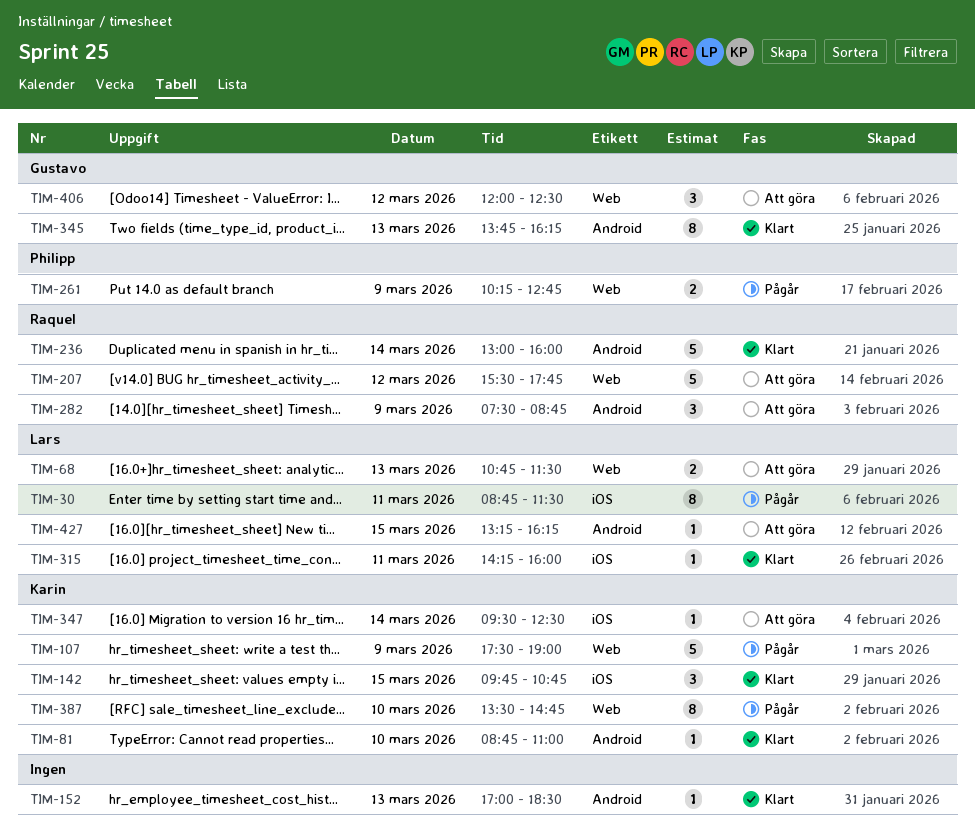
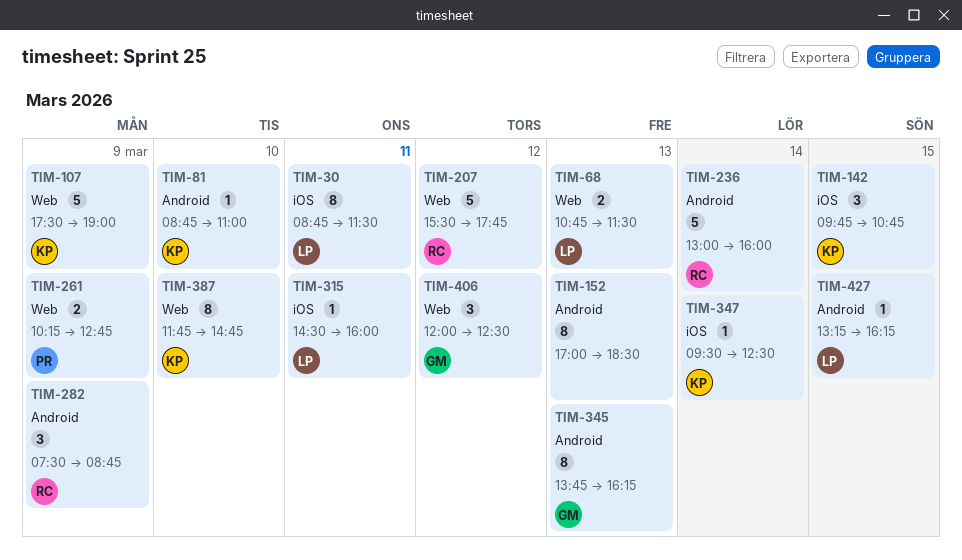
TIM-152, estimate: 1 -> 8
TIM-315, begins: 14:15 -> 14:30
TIM-387, begins: 13:30 -> 11:45

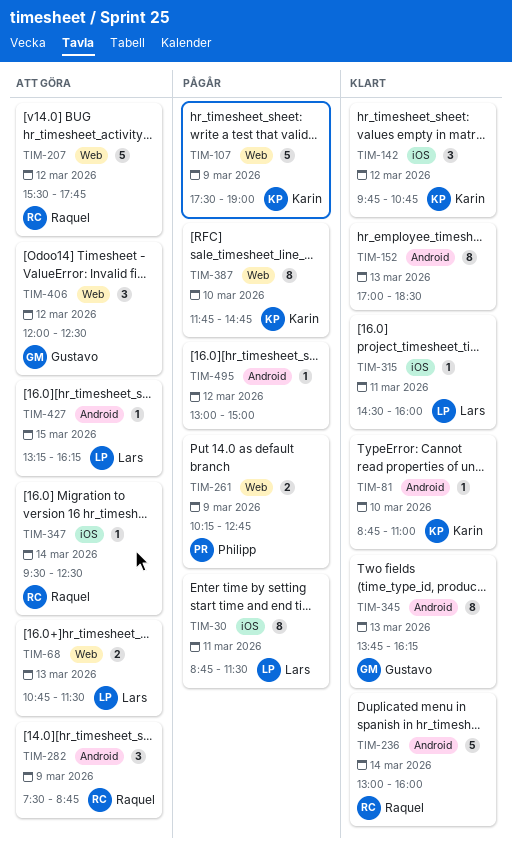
TIM-142, day: Mar 15 -> Mar 12
TIM-347, owner: Karin -> Raquel
TIM-495: none -> present

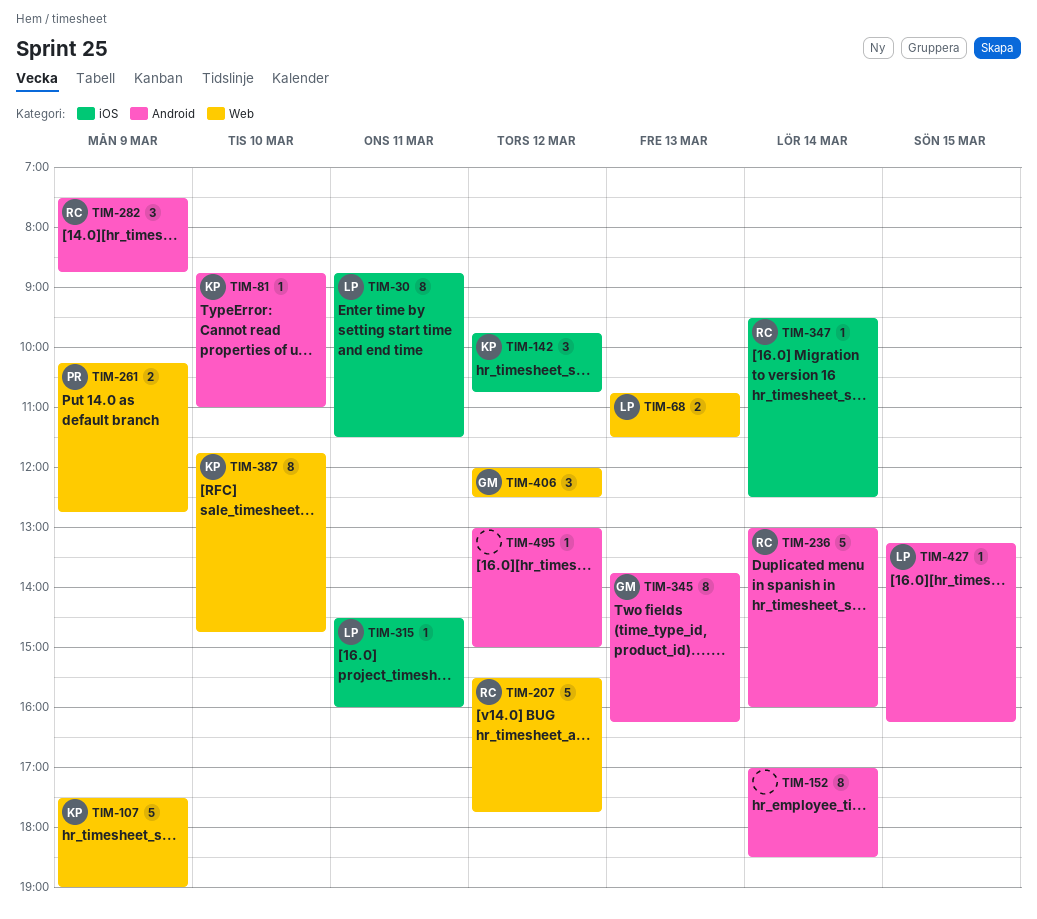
TIM-152, day: Mar 13 -> Mar 14

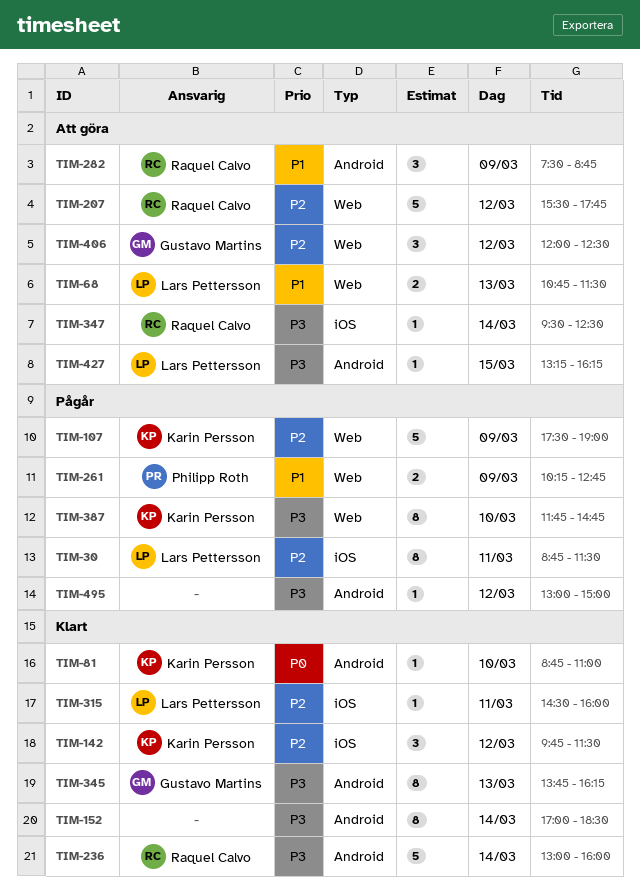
TIM-142, ends: 10:45 -> 11:30

